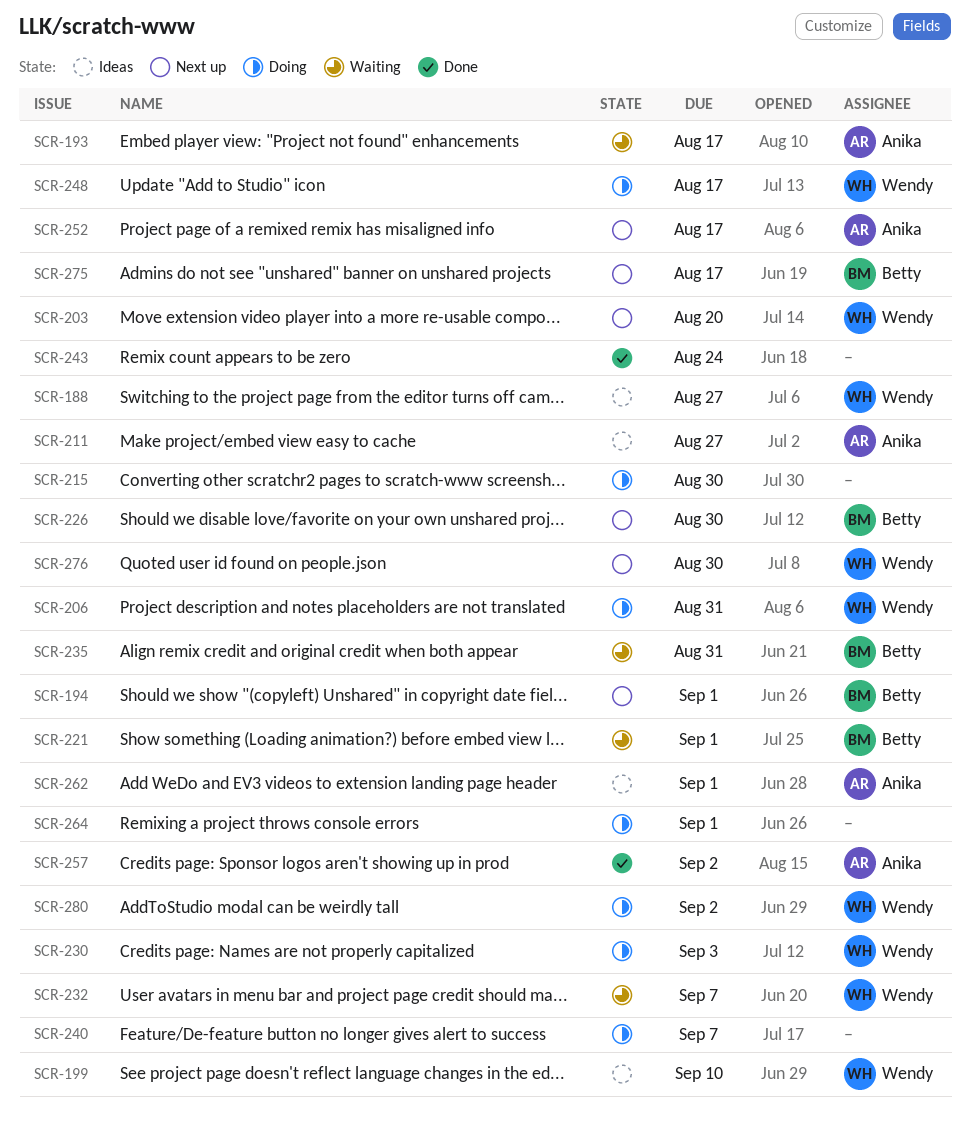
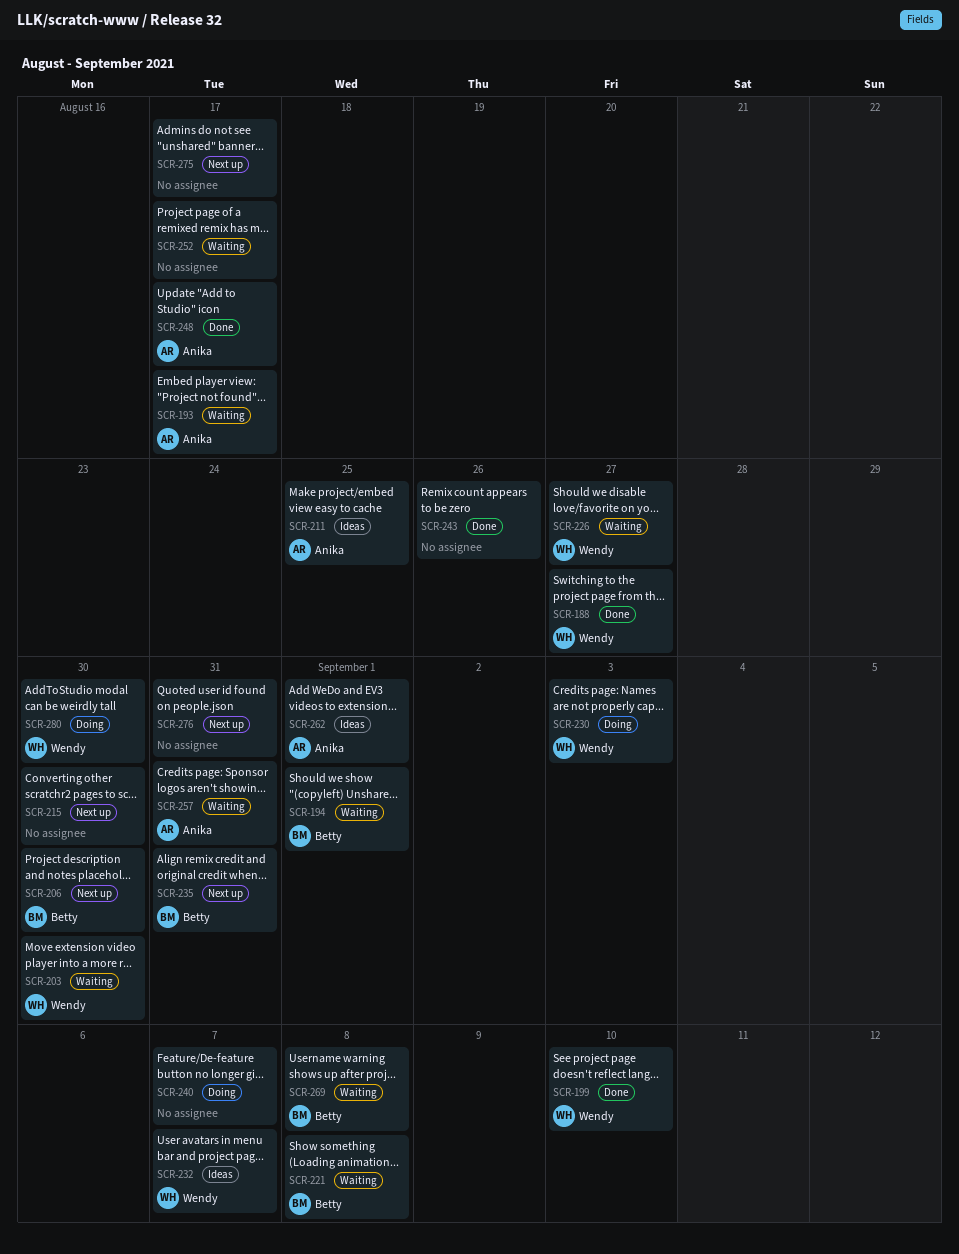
SCR-188, status: Ideas -> Done
SCR-194, status: Next up -> Waiting
SCR-199, status: Ideas -> Done
SCR-203, status: Next up -> Waiting
SCR-203, due: Aug 20 -> Aug 30
SCR-206, status: Doing -> Next up
SCR-206, owner: Wendy -> Betty
SCR-206, due: Aug 31 -> Aug 30
SCR-211, due: Aug 27 -> Aug 25
SCR-215, status: Doing -> Next up
SCR-221, due: Sep 1 -> Sep 8
SCR-226, status: Next up -> Waiting
SCR-226, owner: Betty -> Wendy
SCR-226, due: Aug 30 -> Aug 27
SCR-232, status: Waiting -> Ideas
SCR-235, status: Waiting -> Next up
SCR-243, due: Aug 24 -> Aug 26
SCR-248, status: Doing -> Done
SCR-248, owner: Wendy -> Anika
SCR-252, status: Next up -> Waiting
SCR-252, owner: Anika -> none
SCR-257, status: Done -> Waiting
SCR-257, due: Sep 2 -> Aug 31
SCR-264: present -> none
SCR-269: none -> present
SCR-275, owner: Betty -> none
SCR-276, owner: Wendy -> none
SCR-276, due: Aug 30 -> Aug 31
SCR-280, due: Sep 2 -> Aug 30

